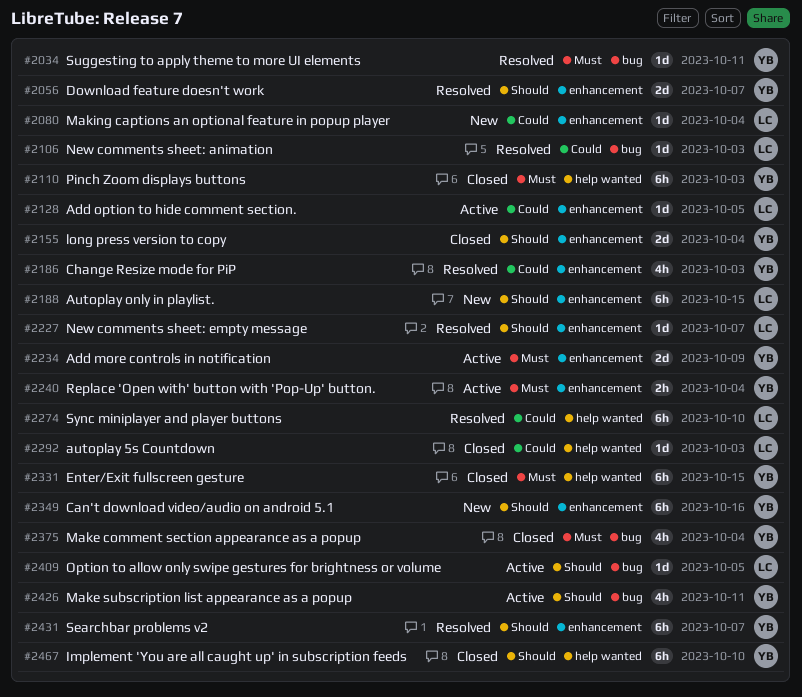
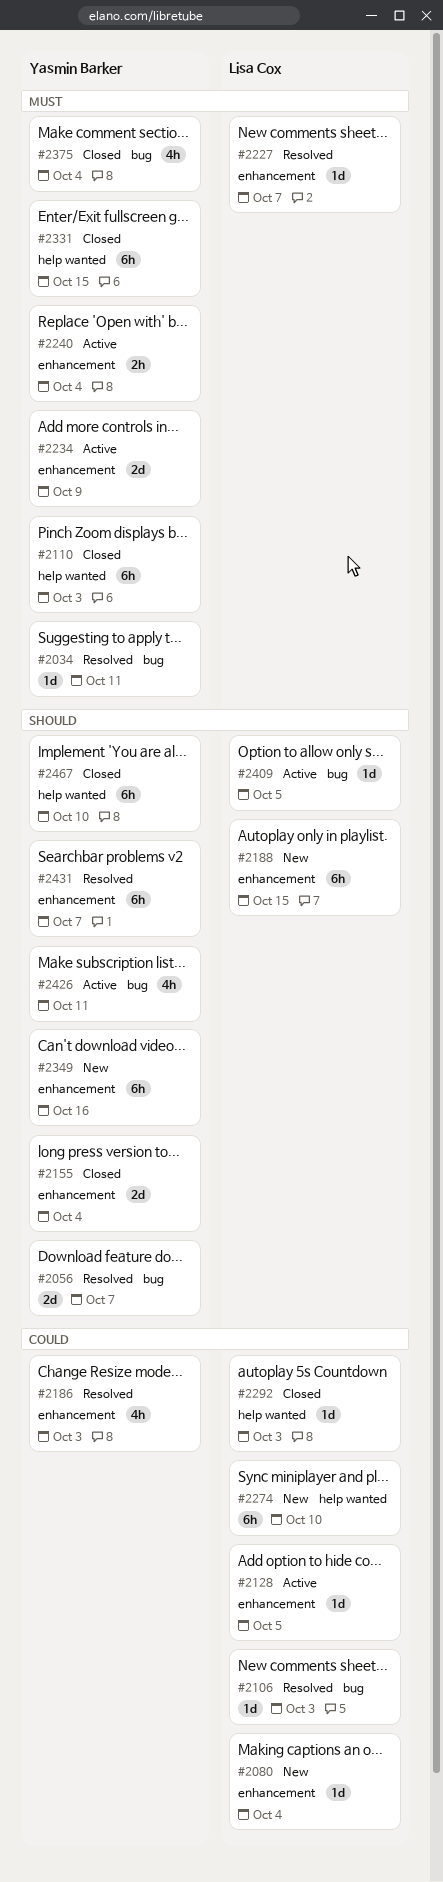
#2056, label: enhancement -> bug
#2227, priority: Should -> Must
#2274, status: Resolved -> New

